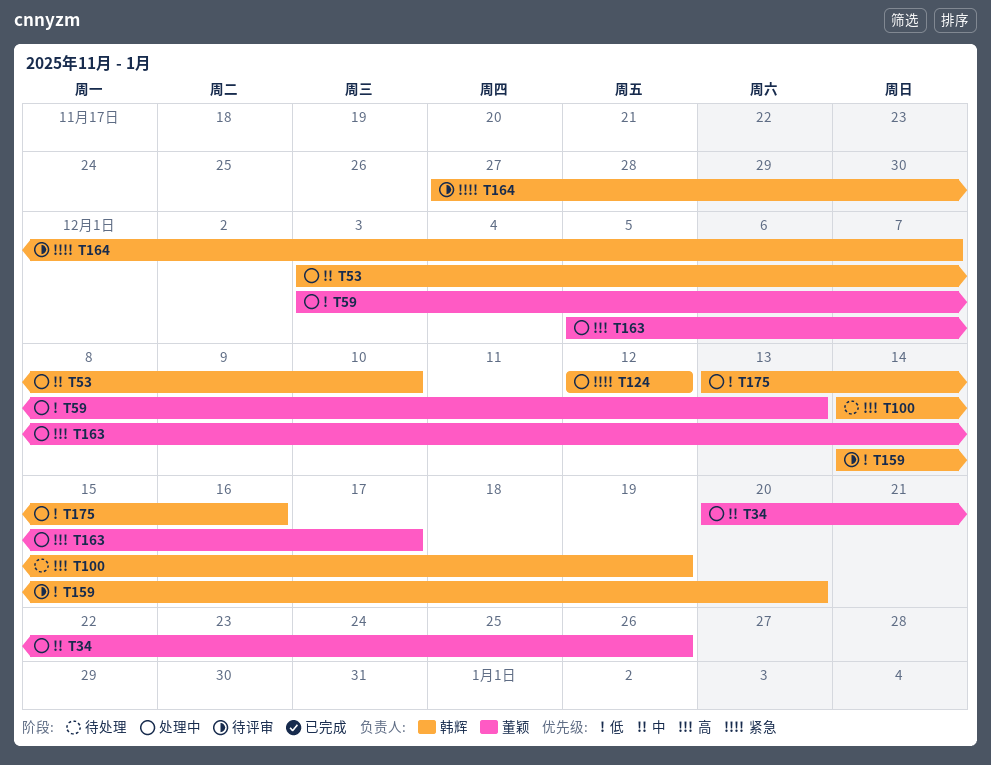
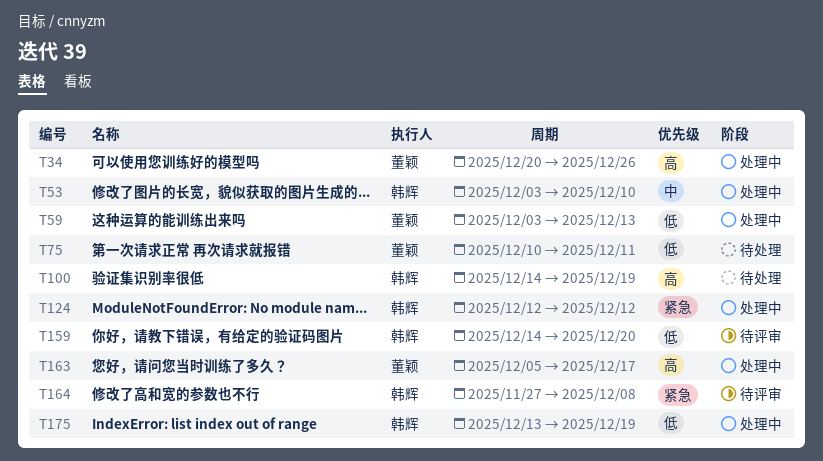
T34, priority: 中 -> 高
T75: none -> present
T164, due: Dec 7 -> Dec 8
T175, due: Dec 16 -> Dec 19

